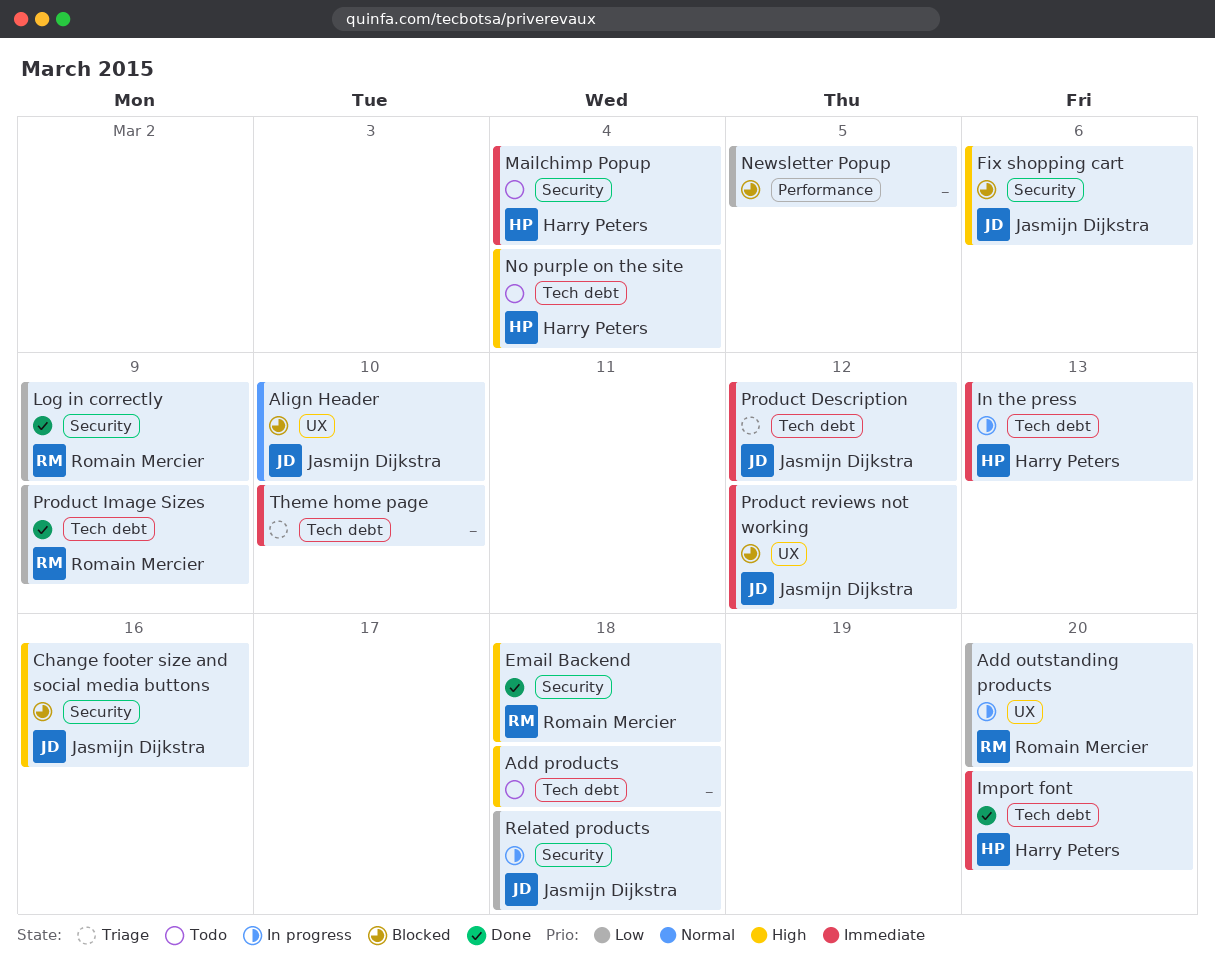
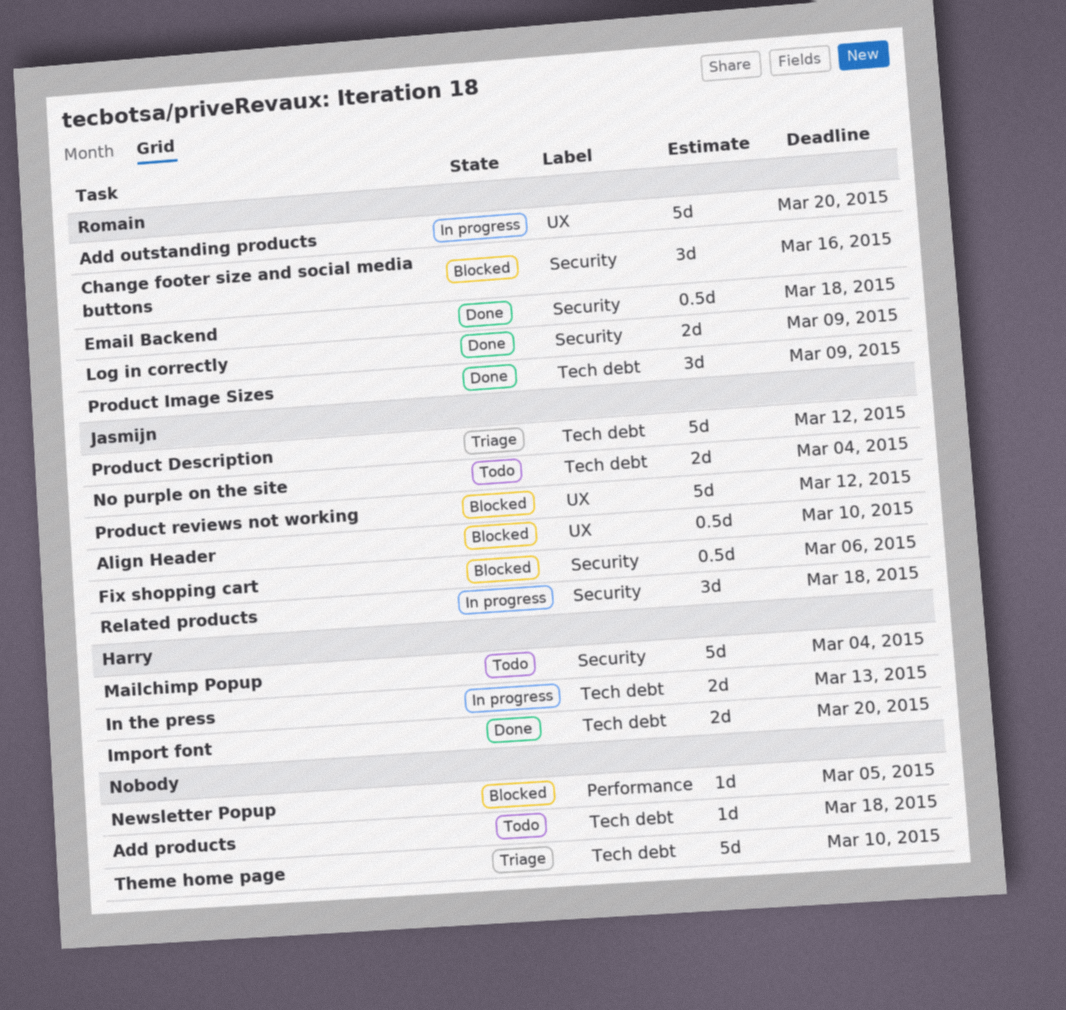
Change footer size and social media buttons, owner: Jasmijn Dijkstra -> Romain Mercier
No purple on the site, owner: Harry Peters -> Jasmijn Dijkstra

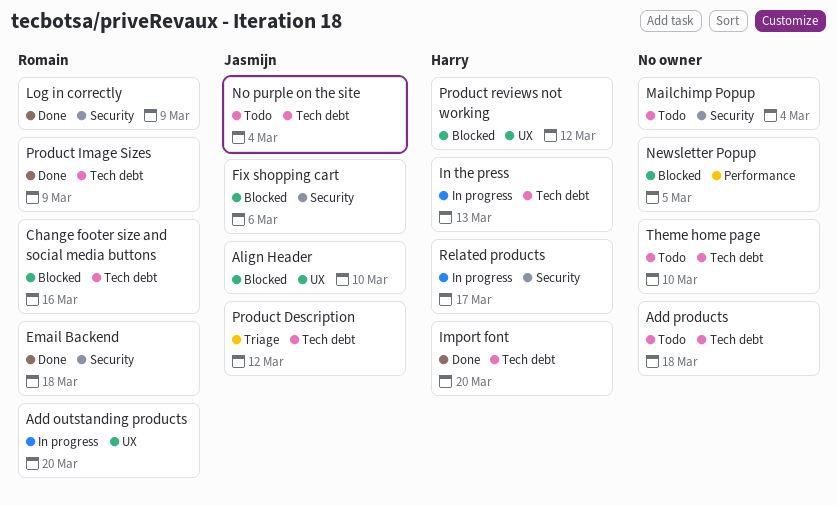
Change footer size and social media buttons, label: Security -> Tech debt
Mailchimp Popup, owner: Harry -> none
Product reviews not working, owner: Jasmijn -> Harry
Related products, owner: Jasmijn -> Harry
Related products, due: Mar 18 -> Mar 17
Theme home page, status: Triage -> Todo

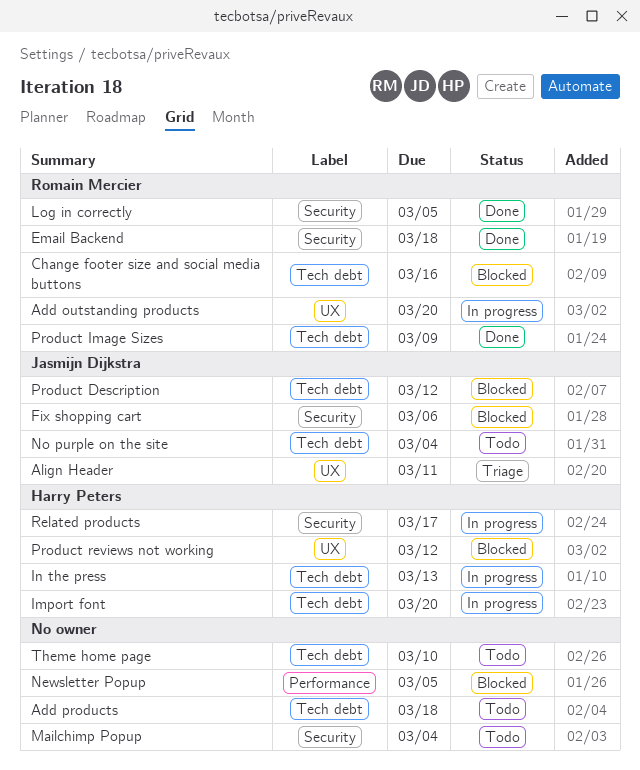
Align Header, status: Blocked -> Triage
Align Header, due: Mar 10 -> Mar 11
Import font, status: Done -> In progress
Log in correctly, due: Mar 9 -> Mar 5
Product Description, status: Triage -> Blocked

